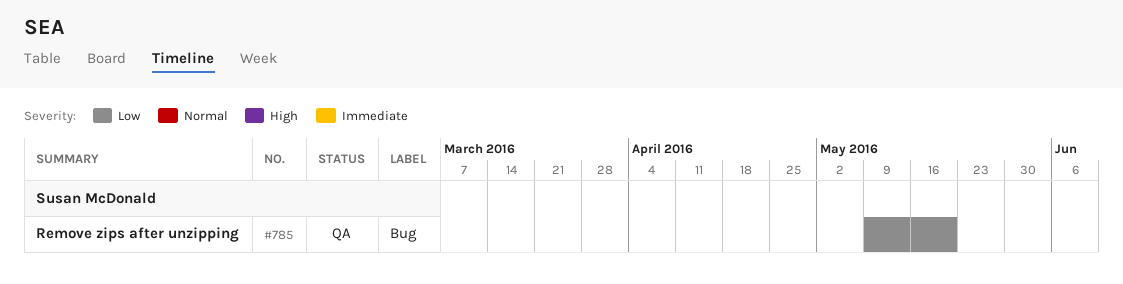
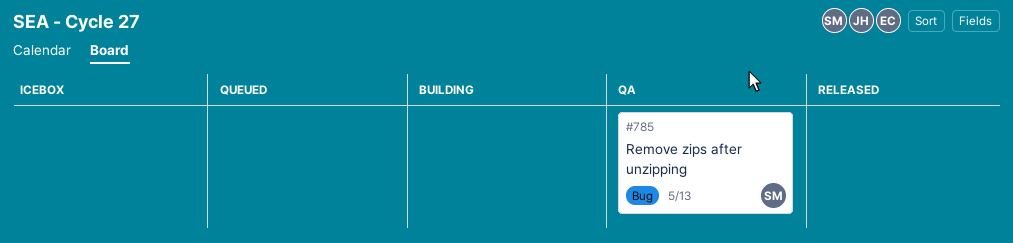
#785, due: May 20 -> May 13

